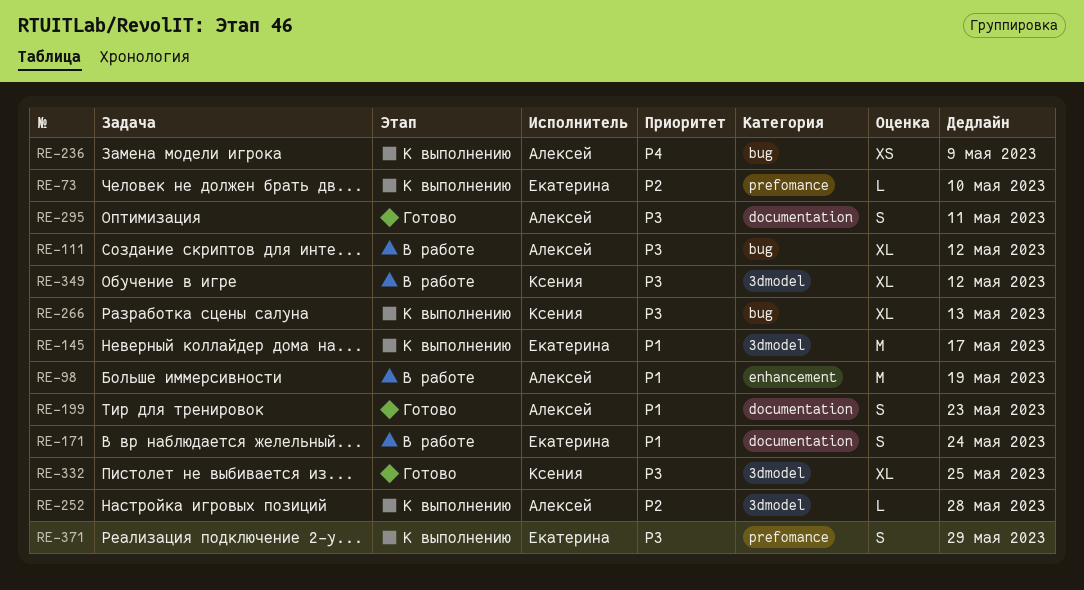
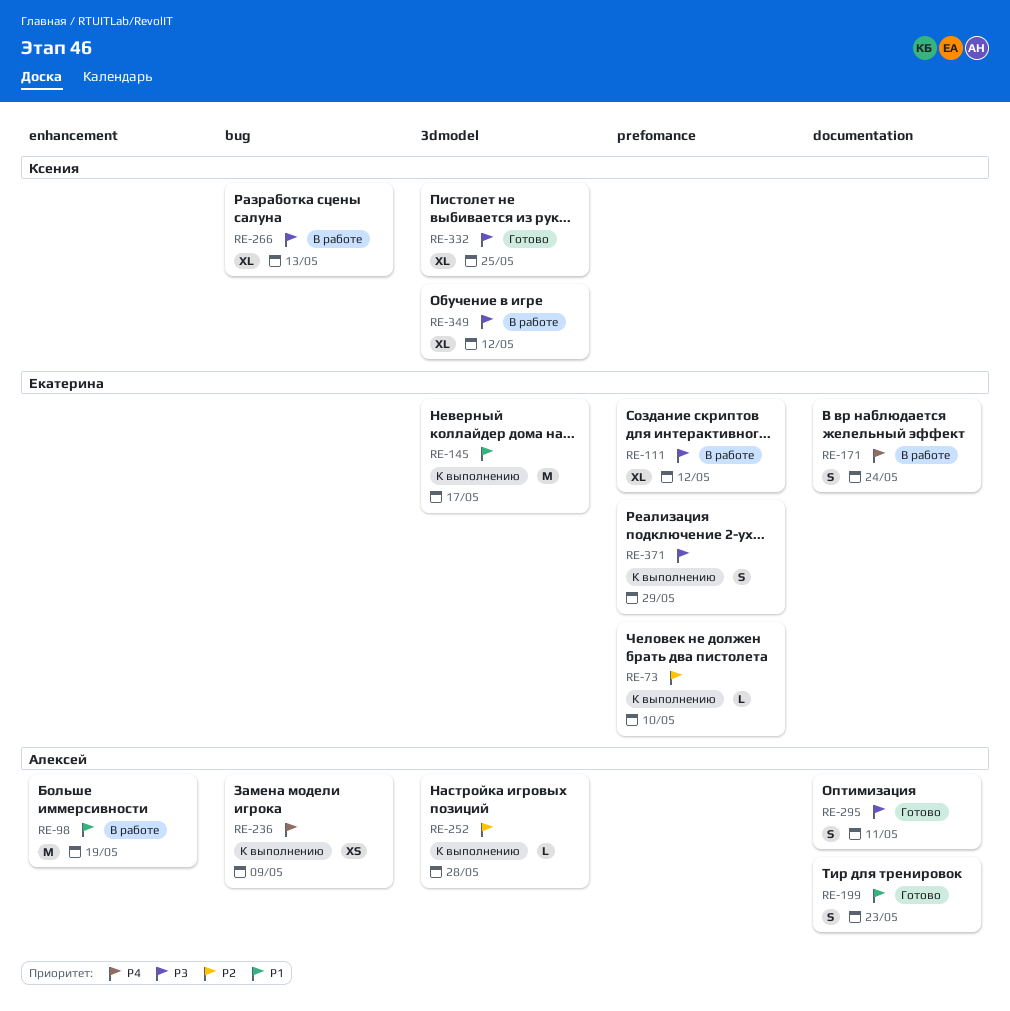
RE-111, owner: Алексей -> Екатерина
RE-111, label: bug -> prefomance
RE-171, priority: P1 -> P4
RE-266, status: К выполнению -> В работе

